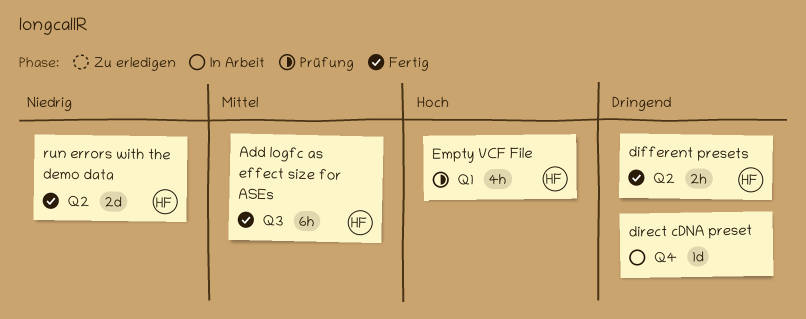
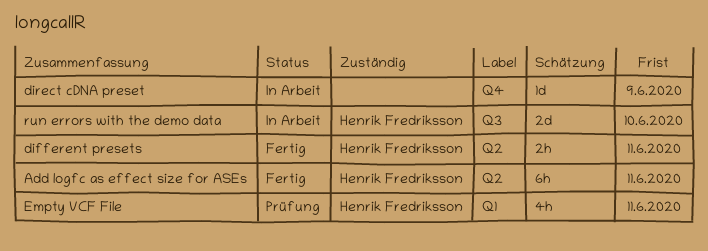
Add logfc as effect size for ASEs, label: Q3 -> Q2
run errors with the demo data, status: Fertig -> In Arbeit
run errors with the demo data, label: Q2 -> Q3

